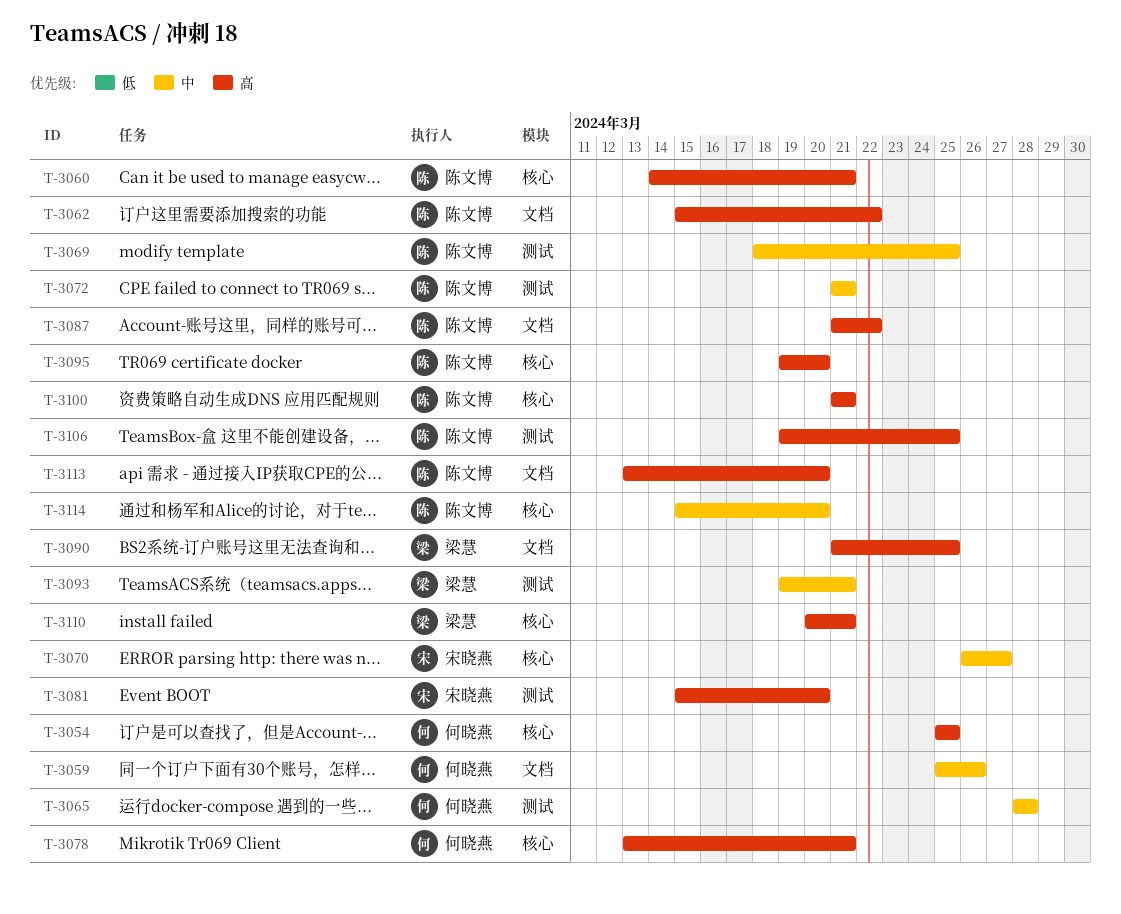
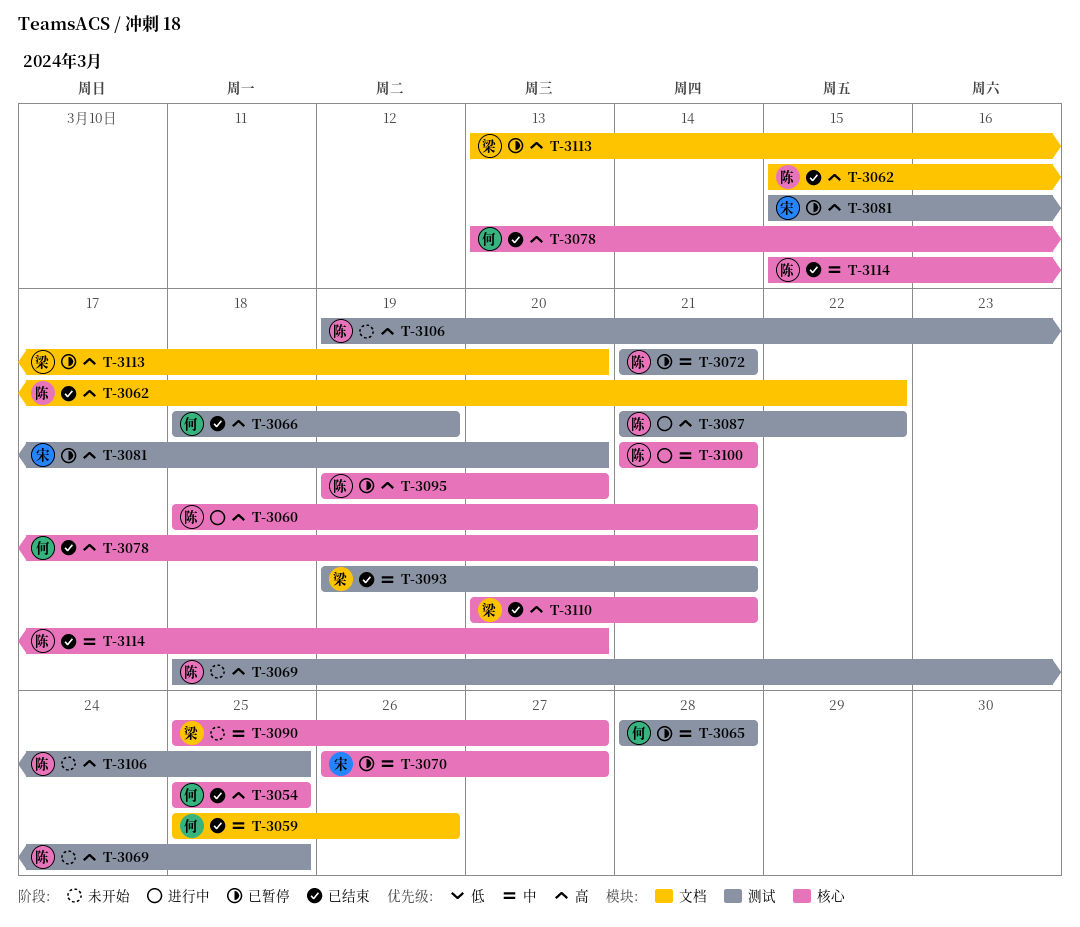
T-3060, start: Mar 14 -> Mar 18
T-3066: none -> present
T-3069, priority: 中 -> 高
T-3087, label: 文档 -> 测试
T-3090, priority: 高 -> 中
T-3090, label: 文档 -> 核心
T-3090, start: Mar 21 -> Mar 25
T-3090, due: Mar 25 -> Mar 27
T-3100, priority: 高 -> 中
T-3113, owner: 陈文博 -> 梁慧

